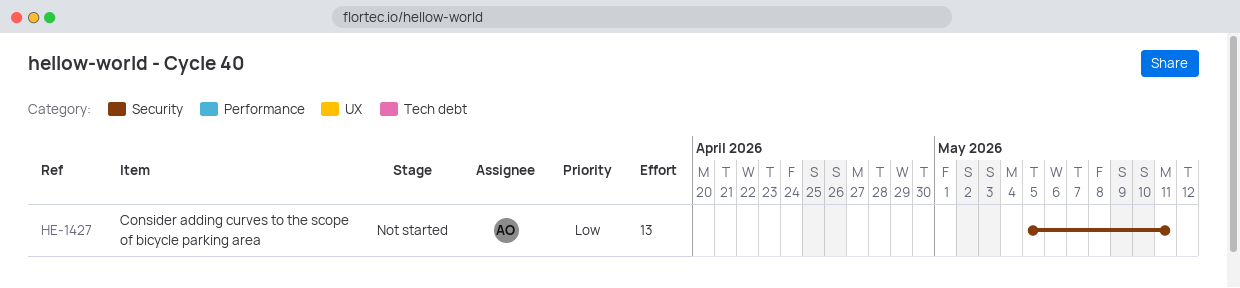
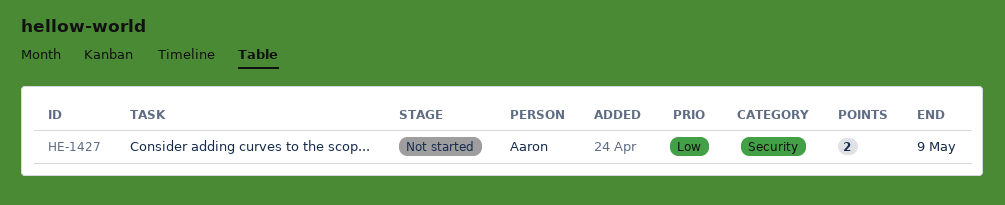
HE-1427, estimate: 13 -> 2
HE-1427, due: May 11 -> May 9

